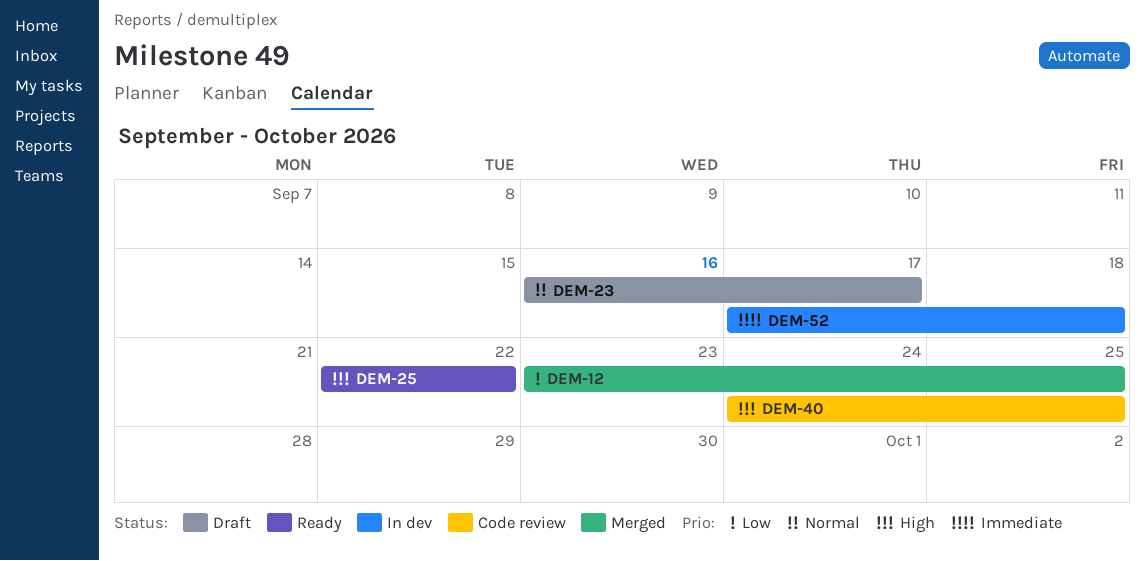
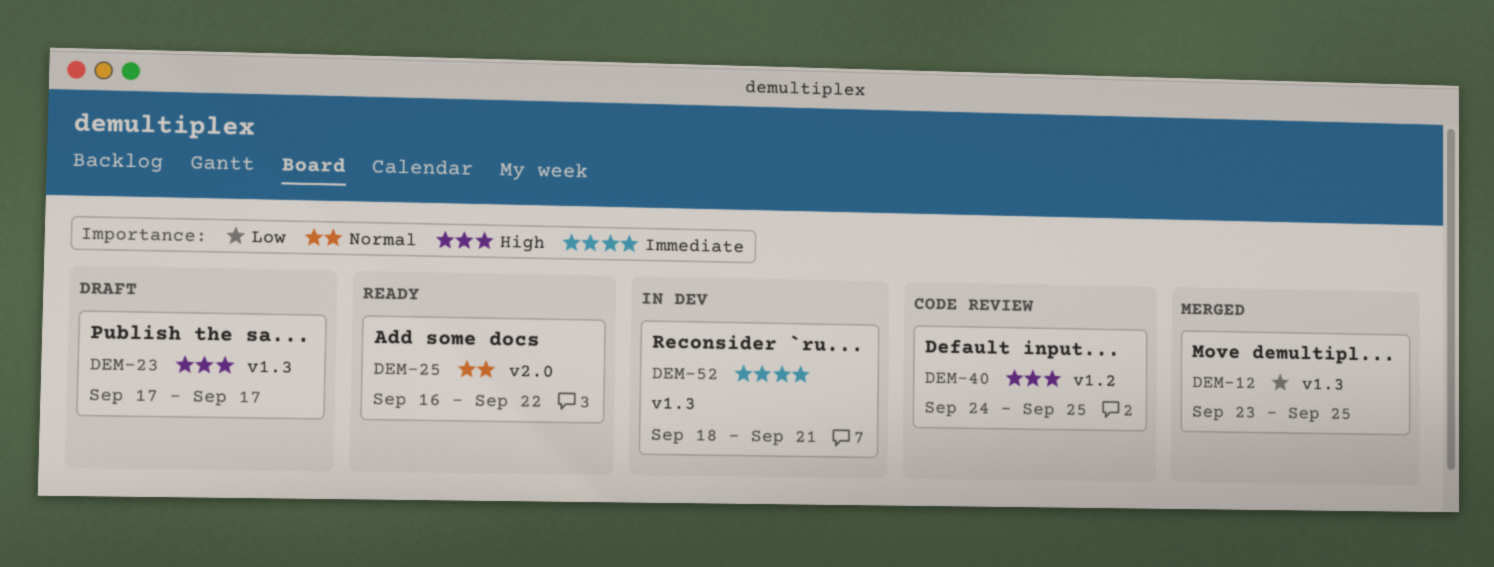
DEM-23, priority: Normal -> High
DEM-23, start: Sep 16 -> Sep 17
DEM-25, priority: High -> Normal
DEM-25, start: Sep 22 -> Sep 16
DEM-52, start: Sep 17 -> Sep 18
DEM-52, due: Sep 18 -> Sep 21

